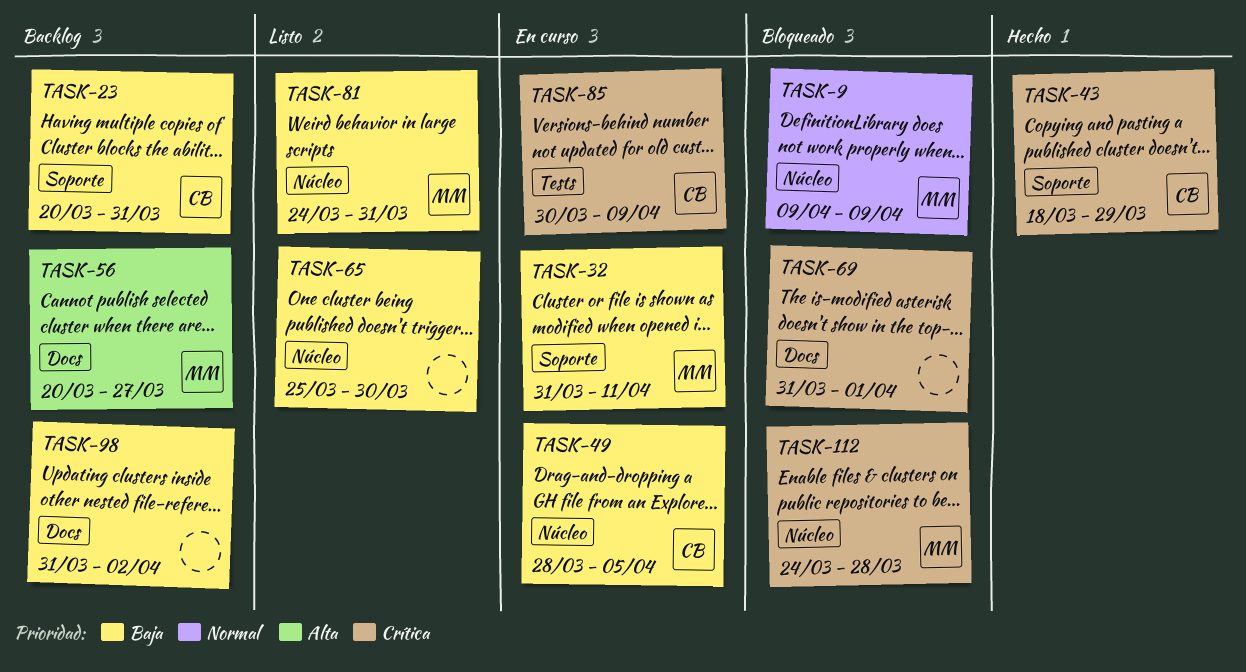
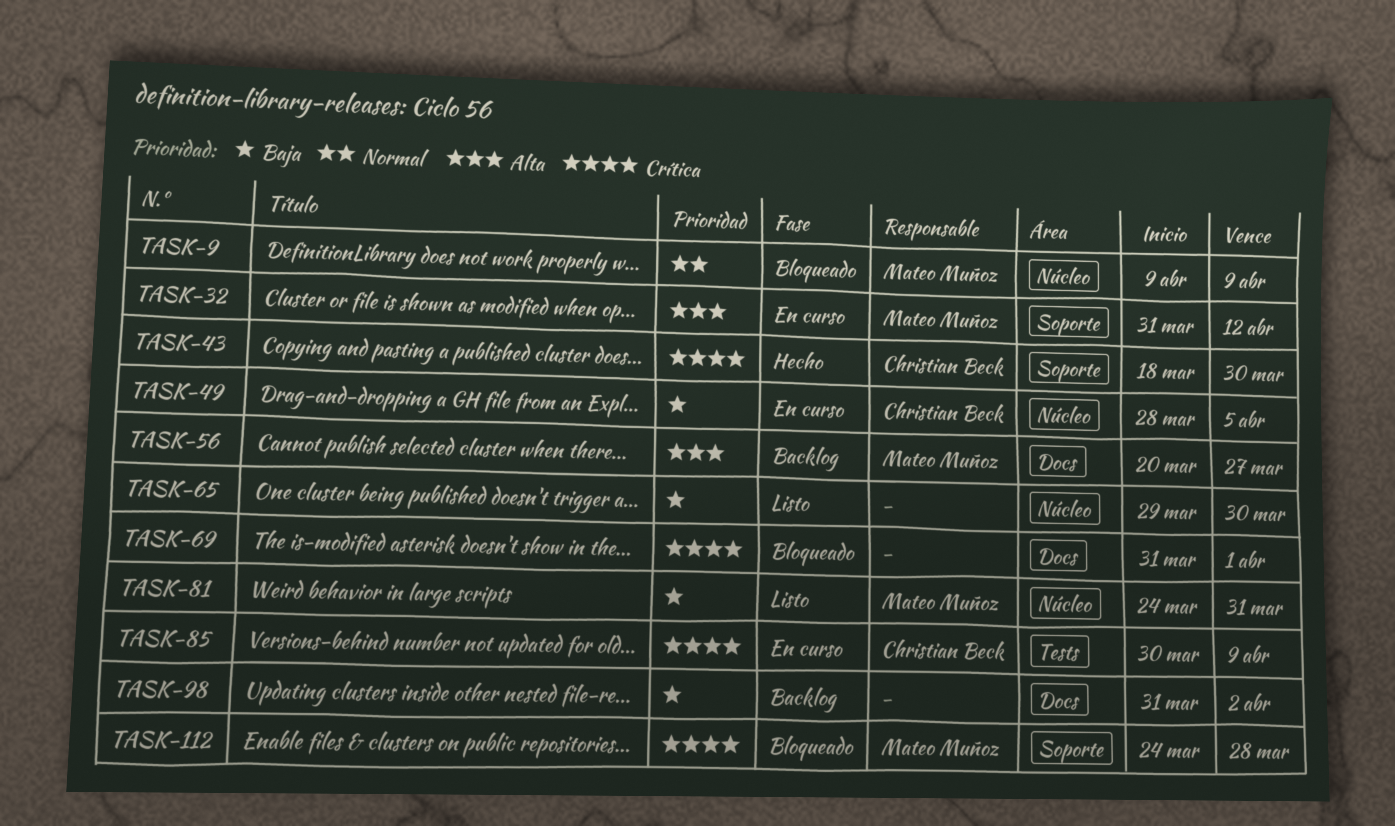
TASK-23: present -> none
TASK-32, priority: Baja -> Alta
TASK-32, due: Apr 11 -> Apr 12
TASK-43, due: Mar 29 -> Mar 30
TASK-65, start: Mar 25 -> Mar 29
TASK-112, label: Núcleo -> Soporte

